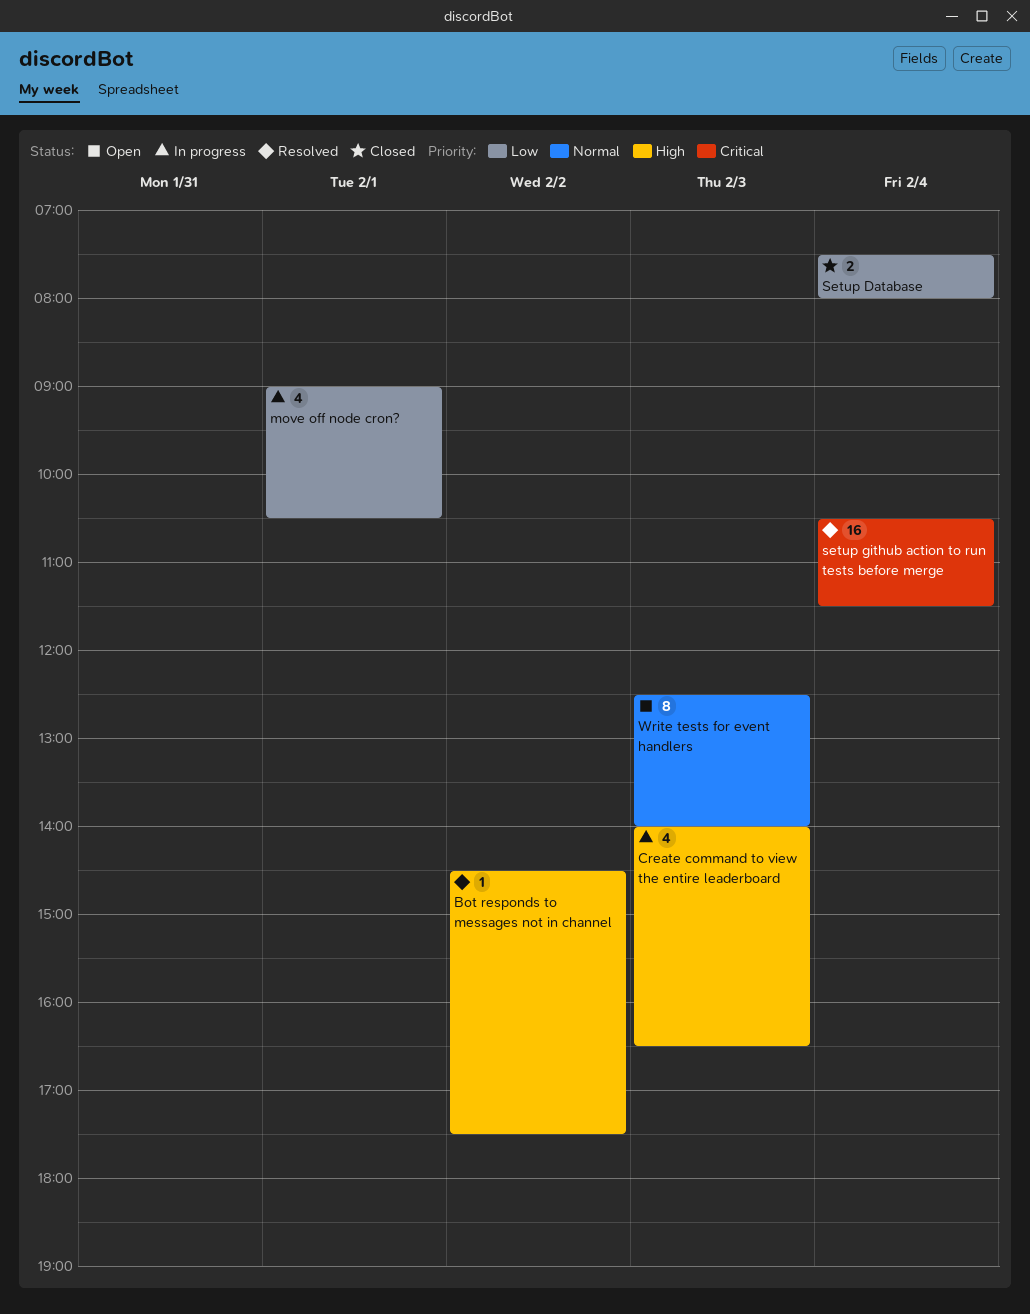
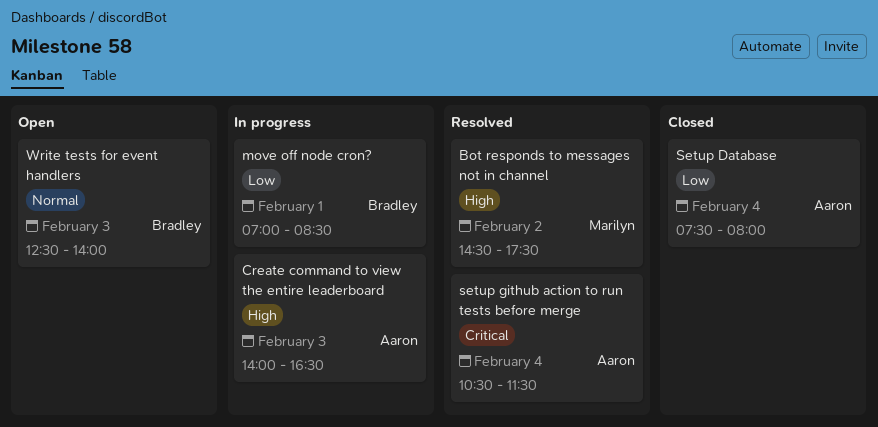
move off node cron?, begins: 09:00 -> 07:00
move off node cron?, ends: 10:30 -> 08:30

